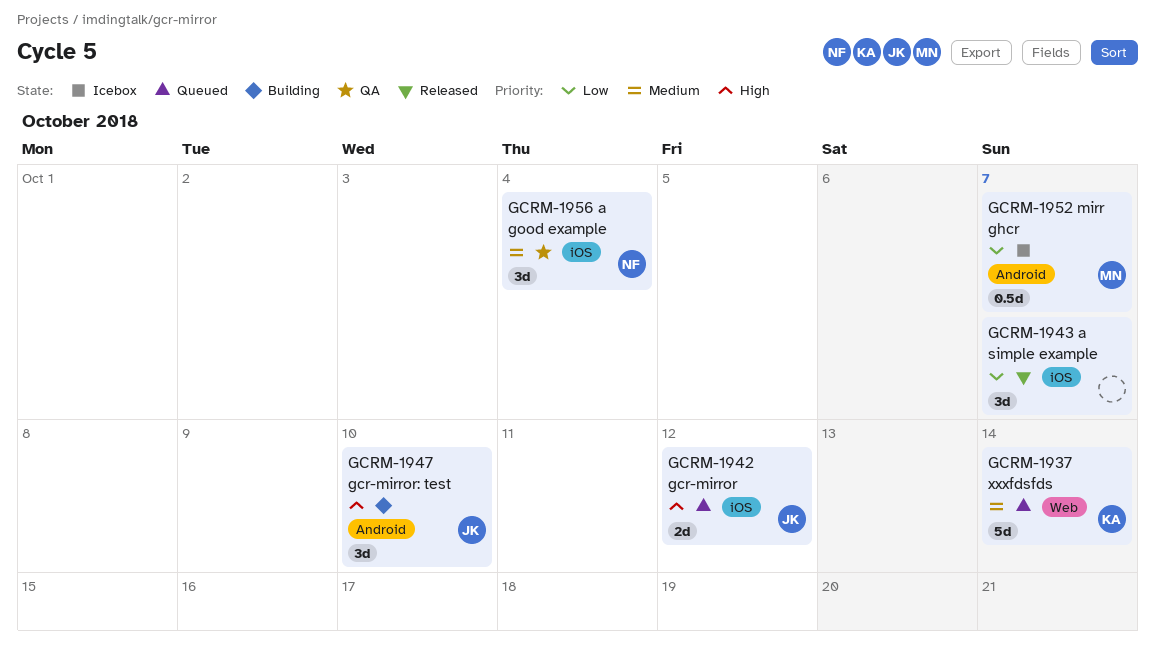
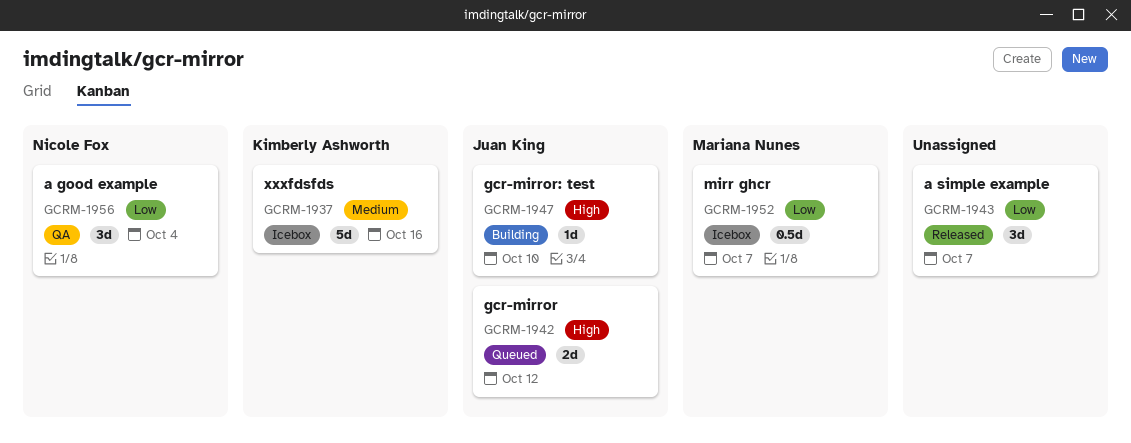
GCRM-1937, status: Queued -> Icebox
GCRM-1937, due: Oct 14 -> Oct 16
GCRM-1947, estimate: 3d -> 1d
GCRM-1956, priority: Medium -> Low

